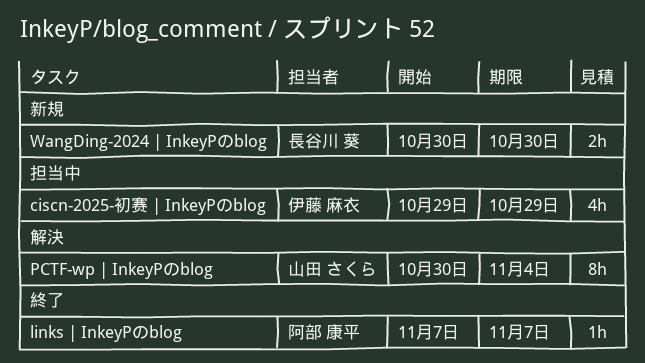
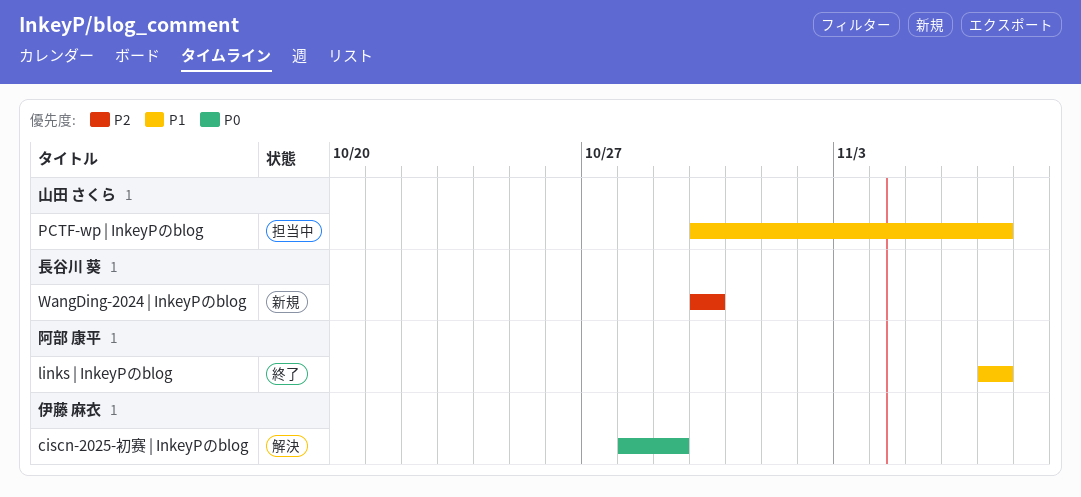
ciscn-2025-初赛 | InkeyPのblog, status: 担当中 -> 解決
ciscn-2025-初赛 | InkeyPのblog, start: Oct 29 -> Oct 28
PCTF-wp | InkeyPのblog, status: 解決 -> 担当中
PCTF-wp | InkeyPのblog, due: Nov 4 -> Nov 7

